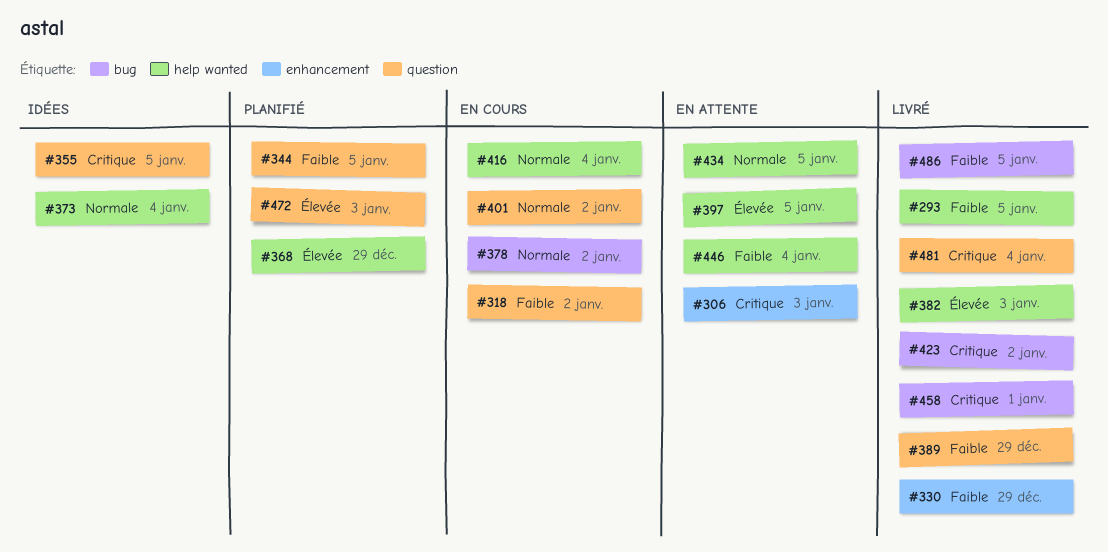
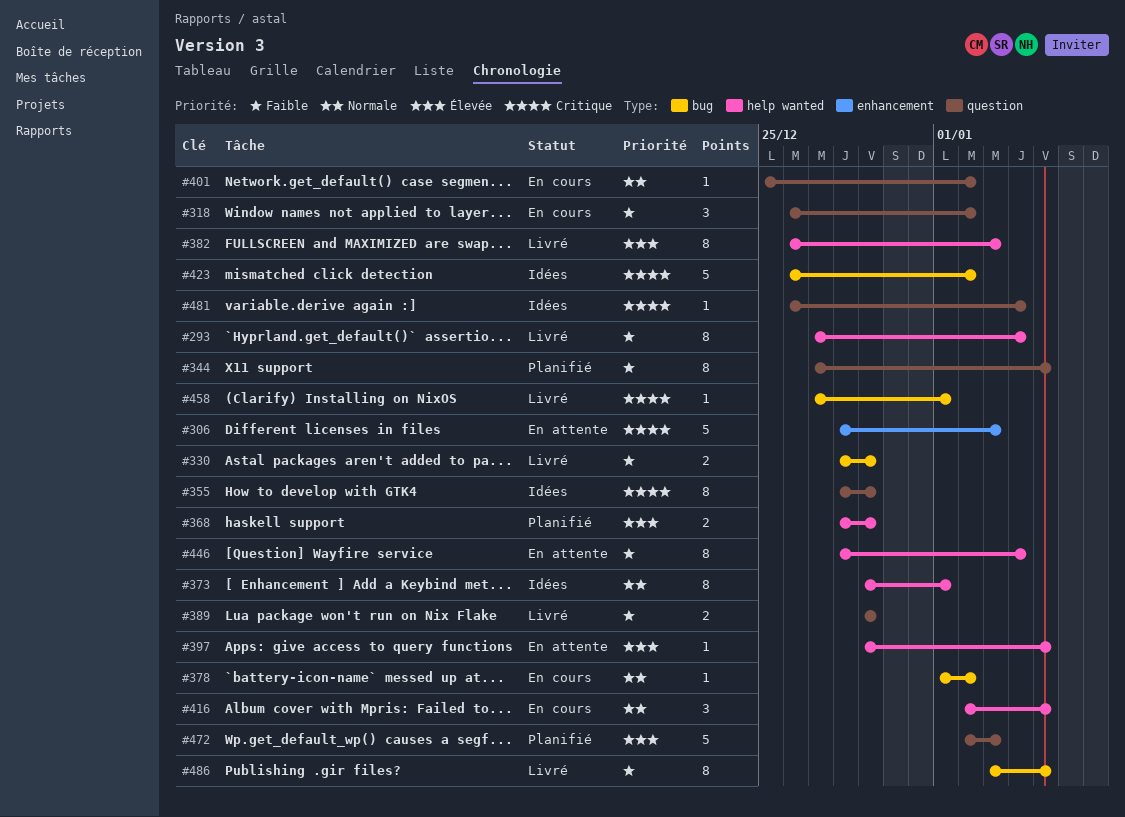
#293, due: Jan 5 -> Jan 4
#330, label: enhancement -> bug
#355, due: Jan 5 -> Dec 29
#373, due: Jan 4 -> Jan 1
#416, due: Jan 4 -> Jan 5
#423, status: Livré -> Idées
#434: present -> none
#481, status: Livré -> Idées

